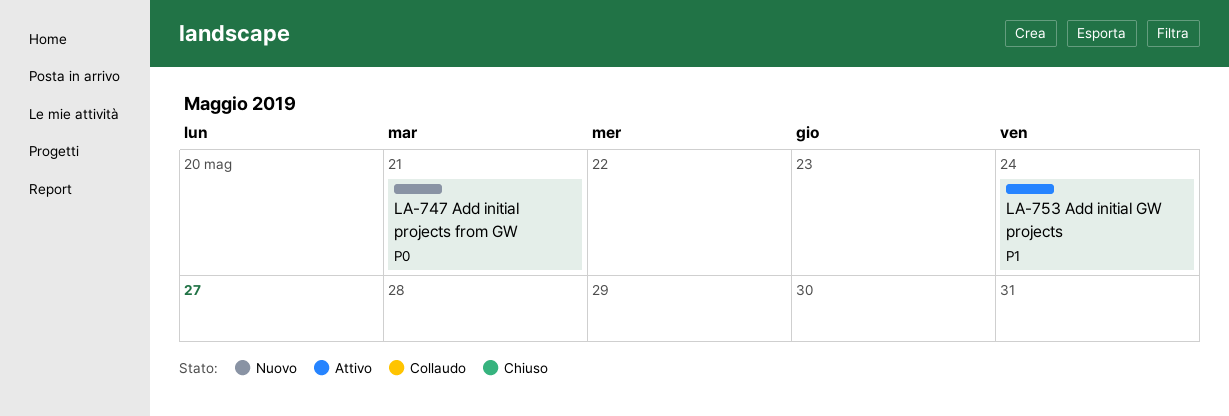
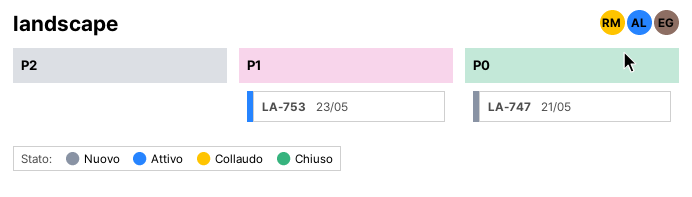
LA-753, due: May 24 -> May 23

